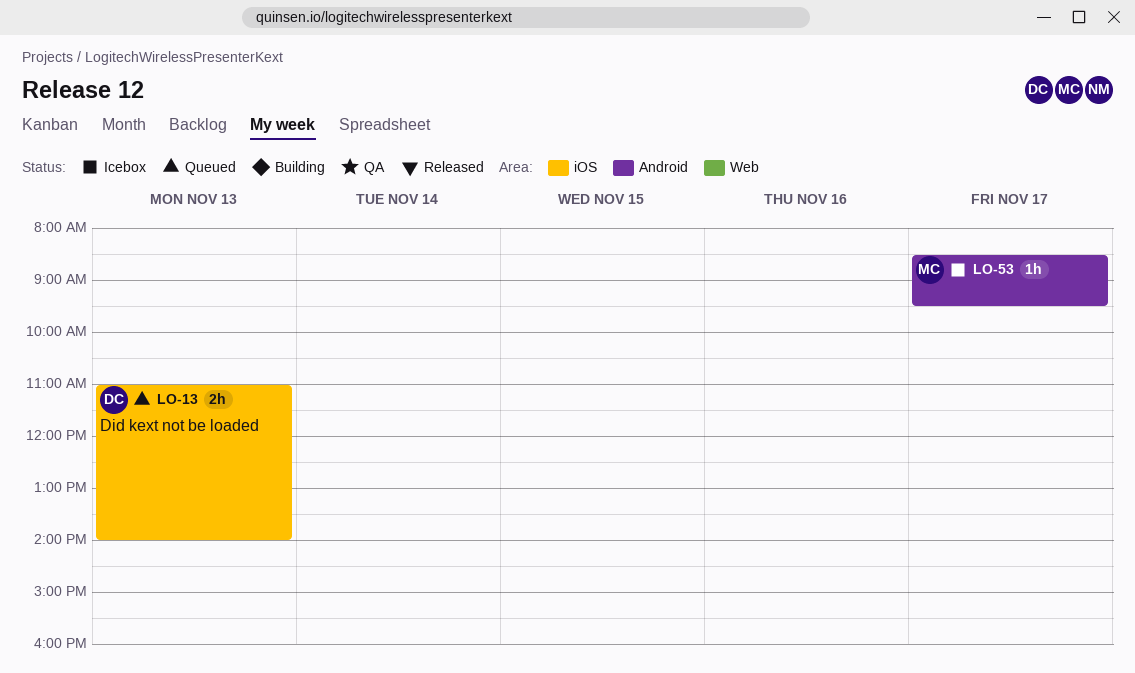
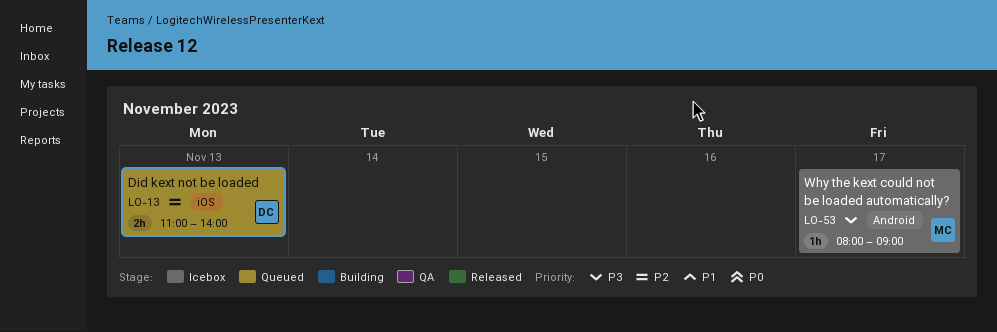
LO-53, begins: 08:30 -> 08:00
LO-53, ends: 09:30 -> 09:00

